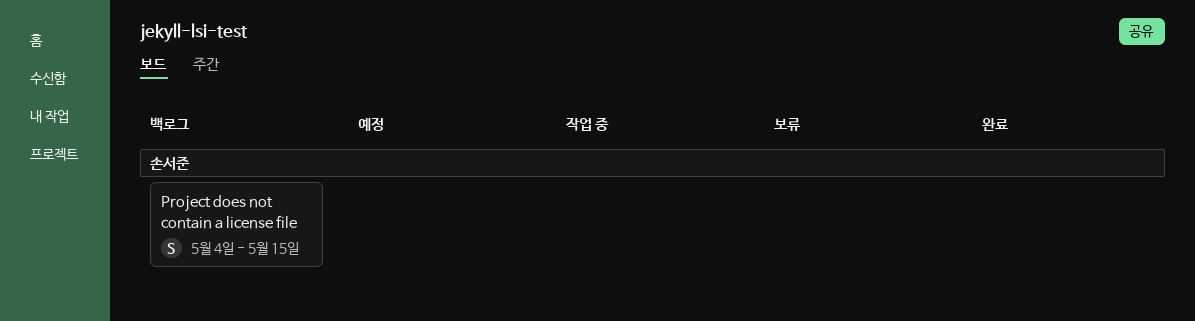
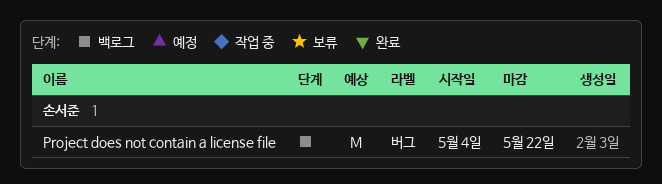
Project does not contain a license file, estimate: S -> M
Project does not contain a license file, due: May 15 -> May 22

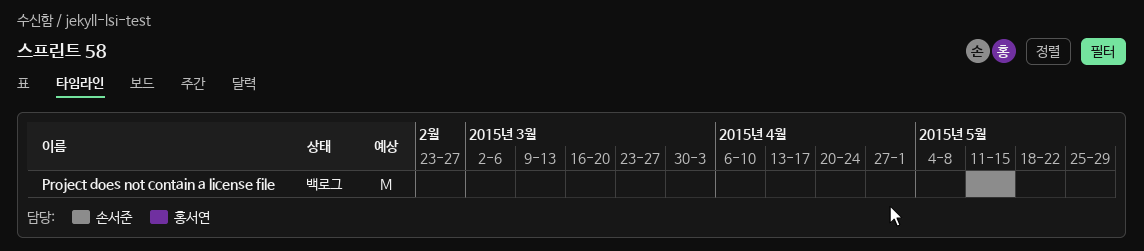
Project does not contain a license file, start: May 4 -> May 11
Project does not contain a license file, due: May 22 -> May 15

